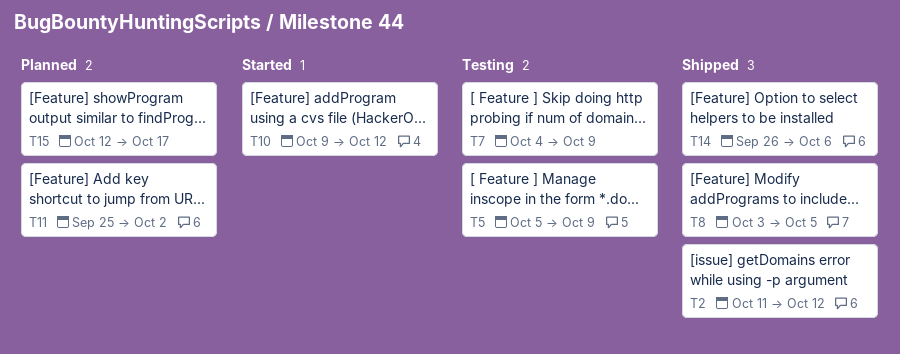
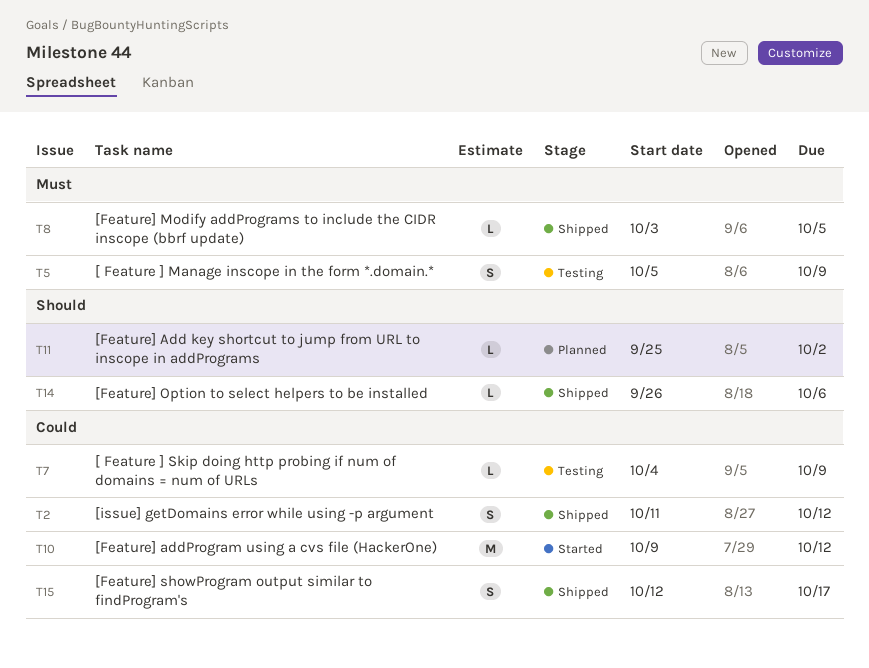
T15, status: Planned -> Shipped

